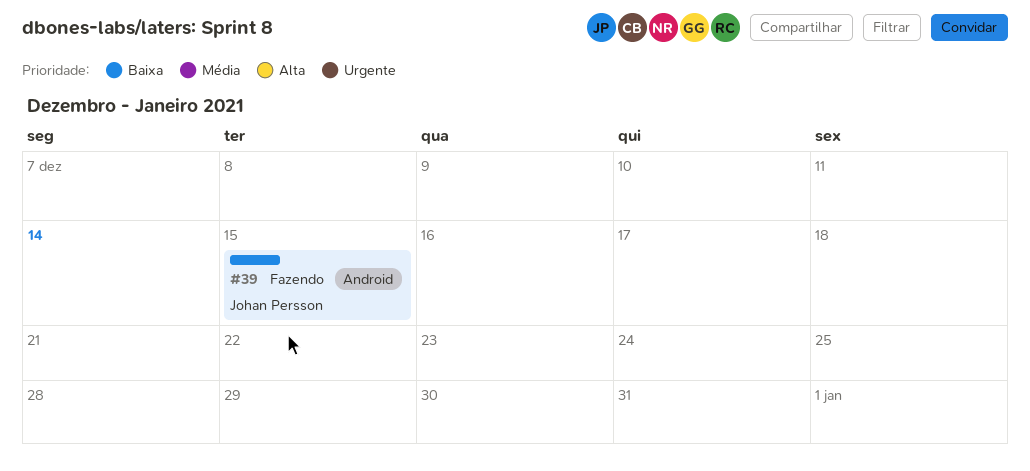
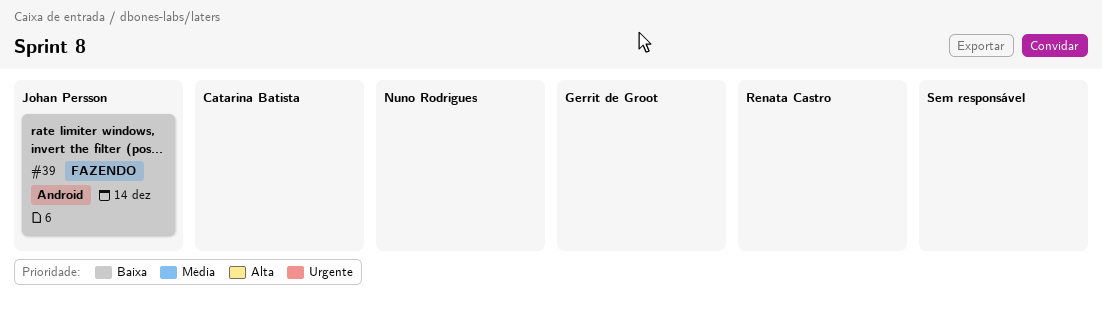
#39, due: Dec 15 -> Dec 14

